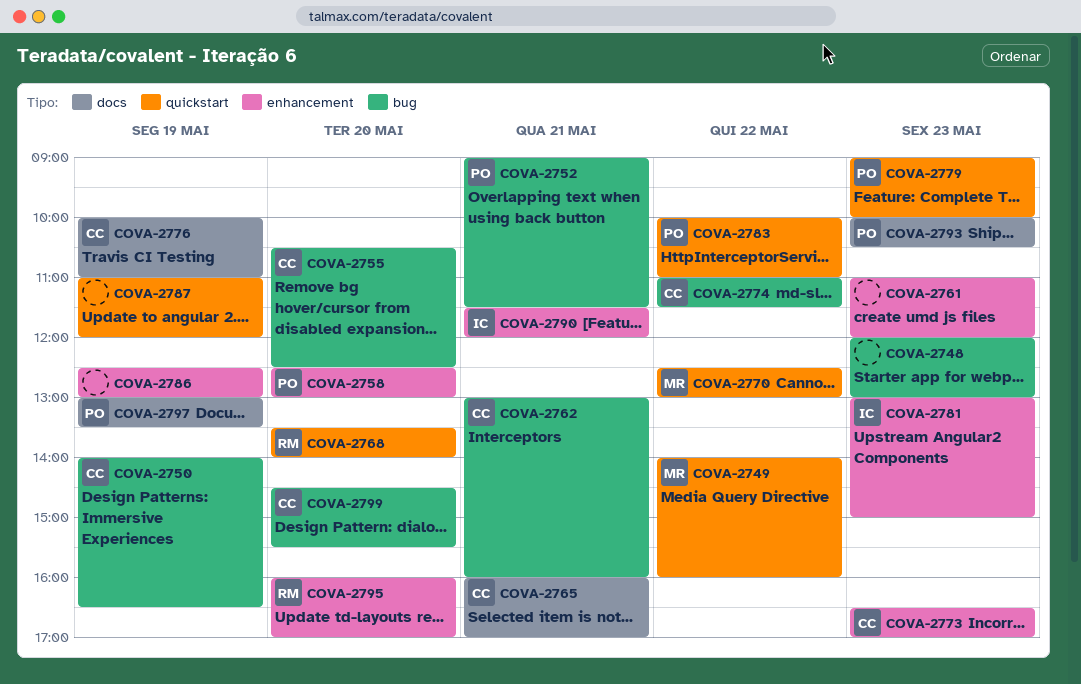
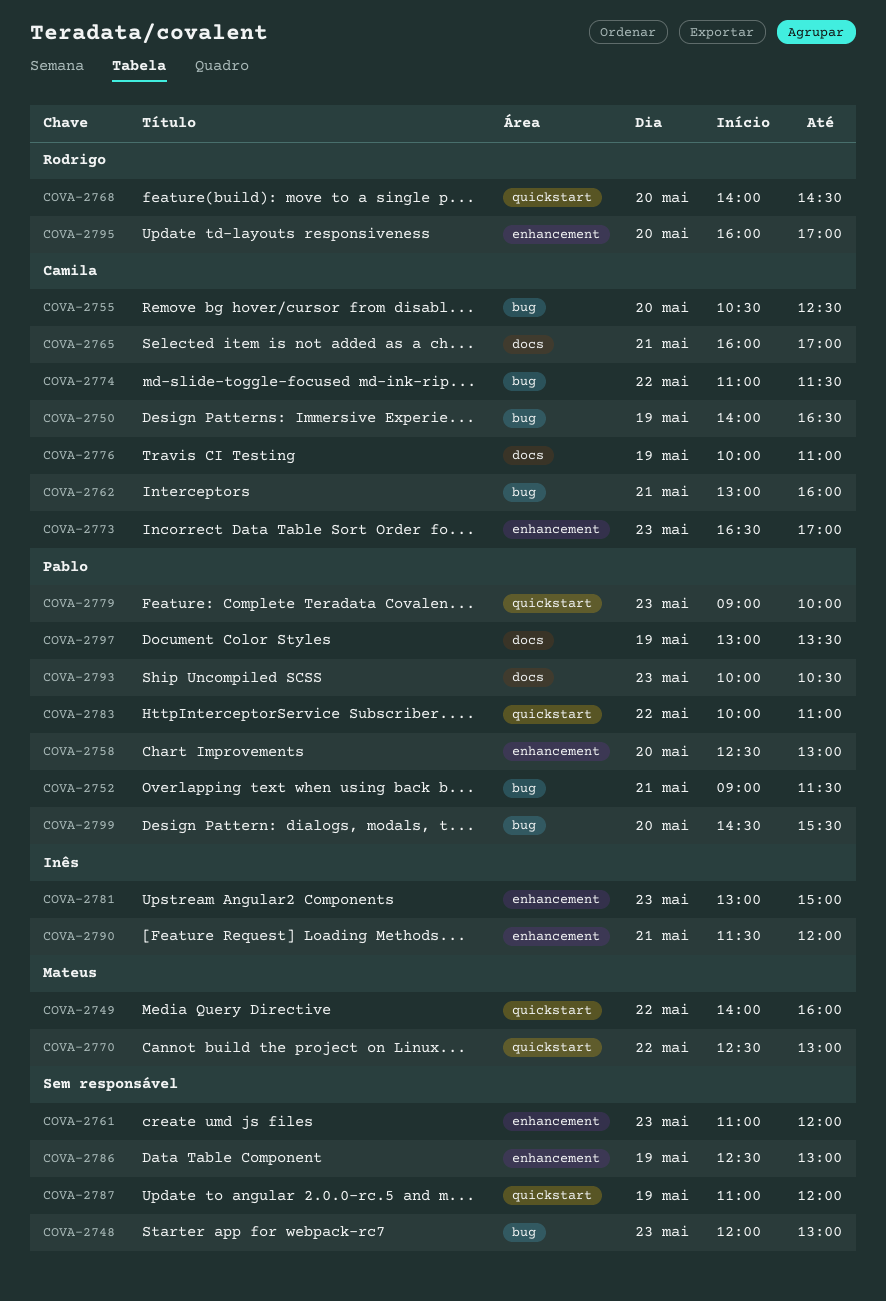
COVA-2768, begins: 13:30 -> 14:00
COVA-2768, ends: 14:00 -> 14:30
COVA-2799, owner: Camila -> Pablo

